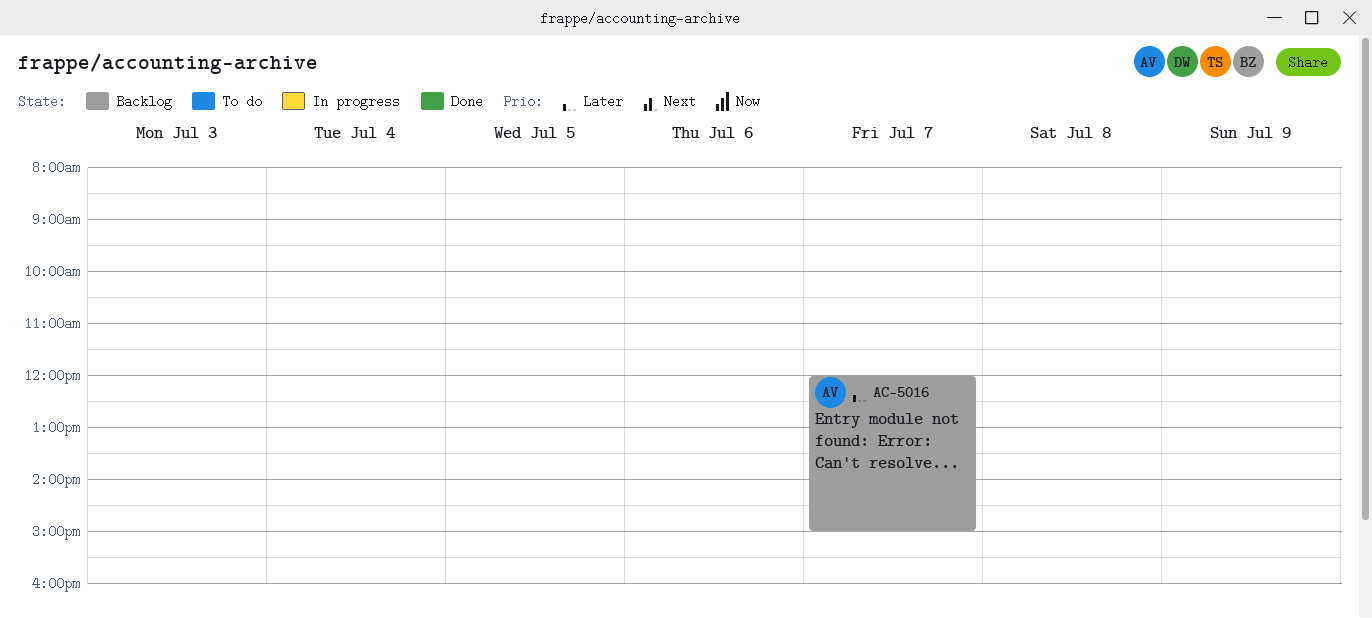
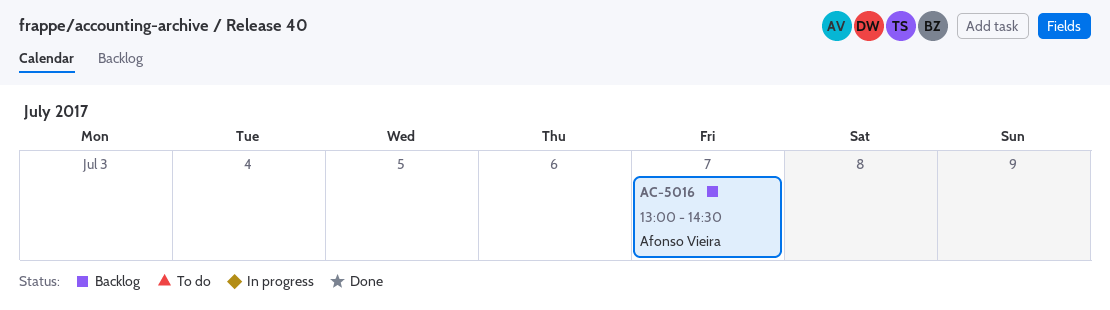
AC-5016, begins: 12:00 -> 13:00
AC-5016, ends: 15:00 -> 14:30

